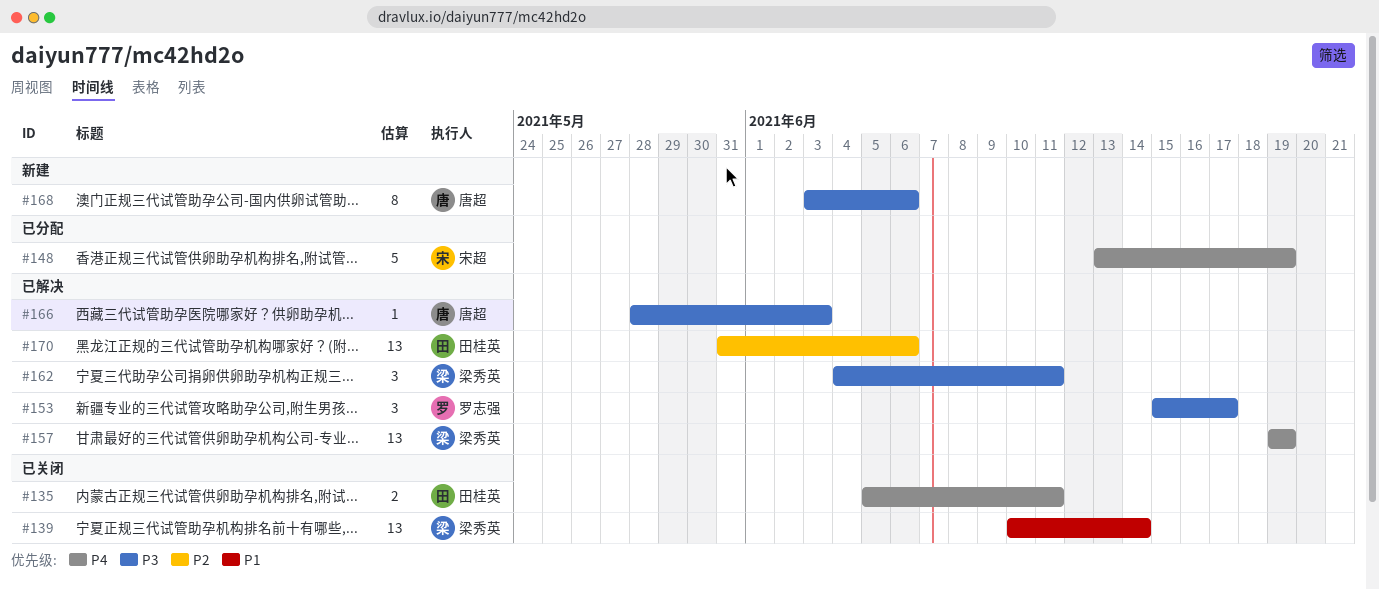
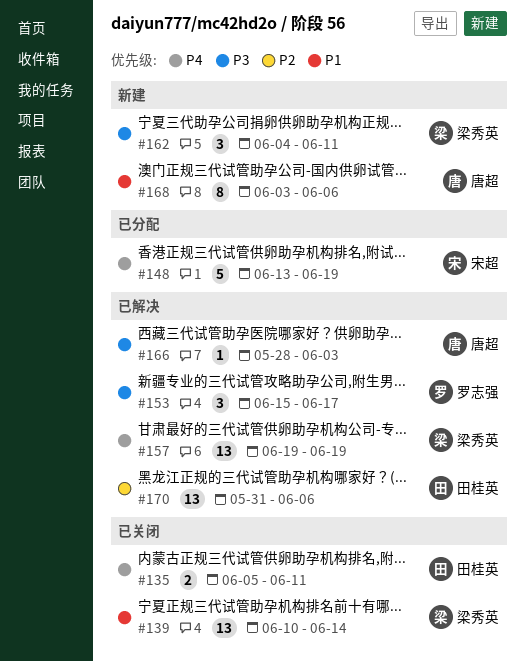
#162, status: 已解决 -> 新建
#168, priority: P3 -> P1

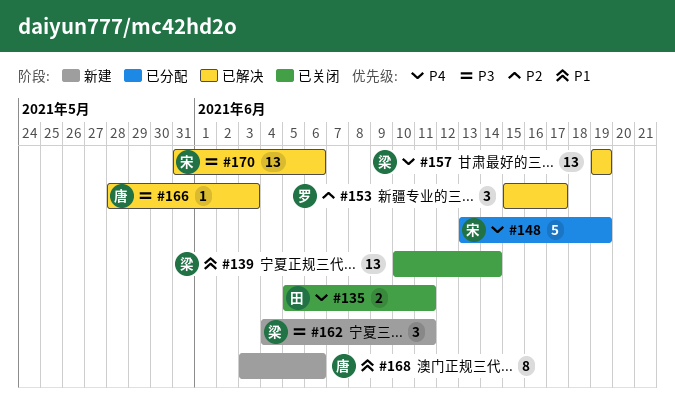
#153, priority: P3 -> P2
#170, owner: 田桂英 -> 宋超
#170, priority: P2 -> P3

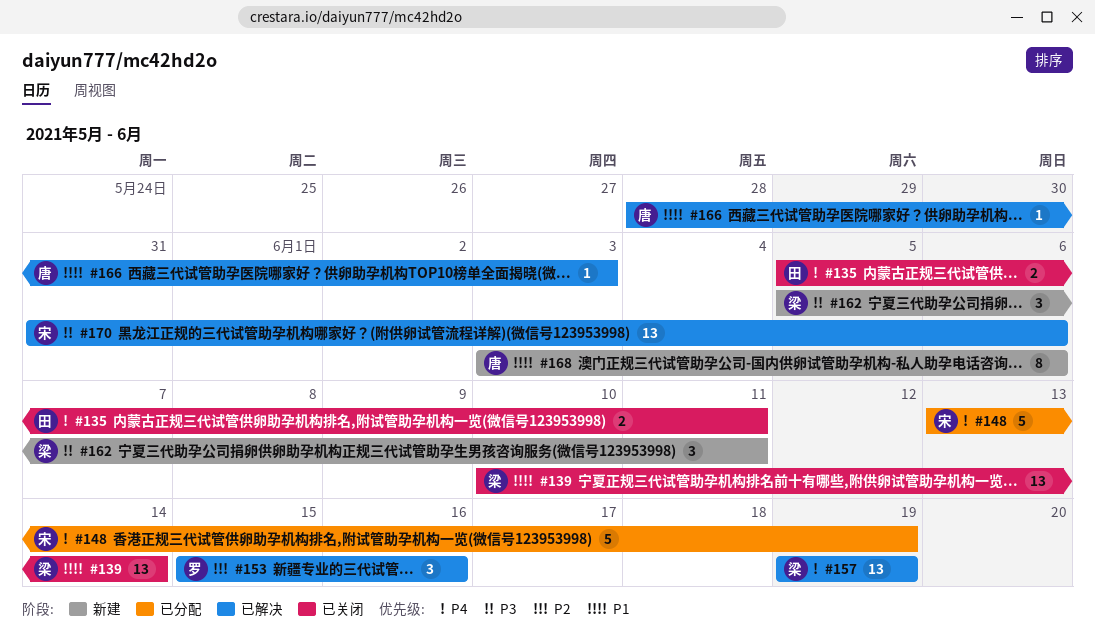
#153, due: Jun 17 -> Jun 16
#162, start: Jun 4 -> Jun 5
#166, priority: P3 -> P1

